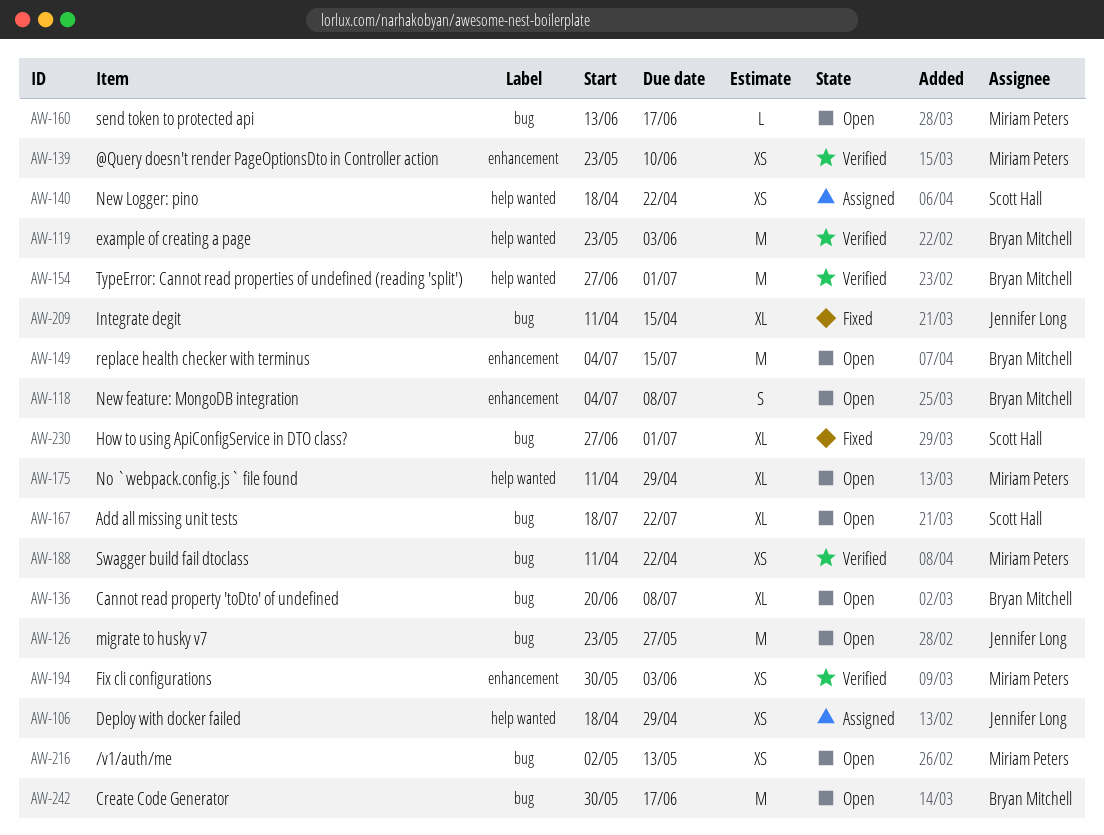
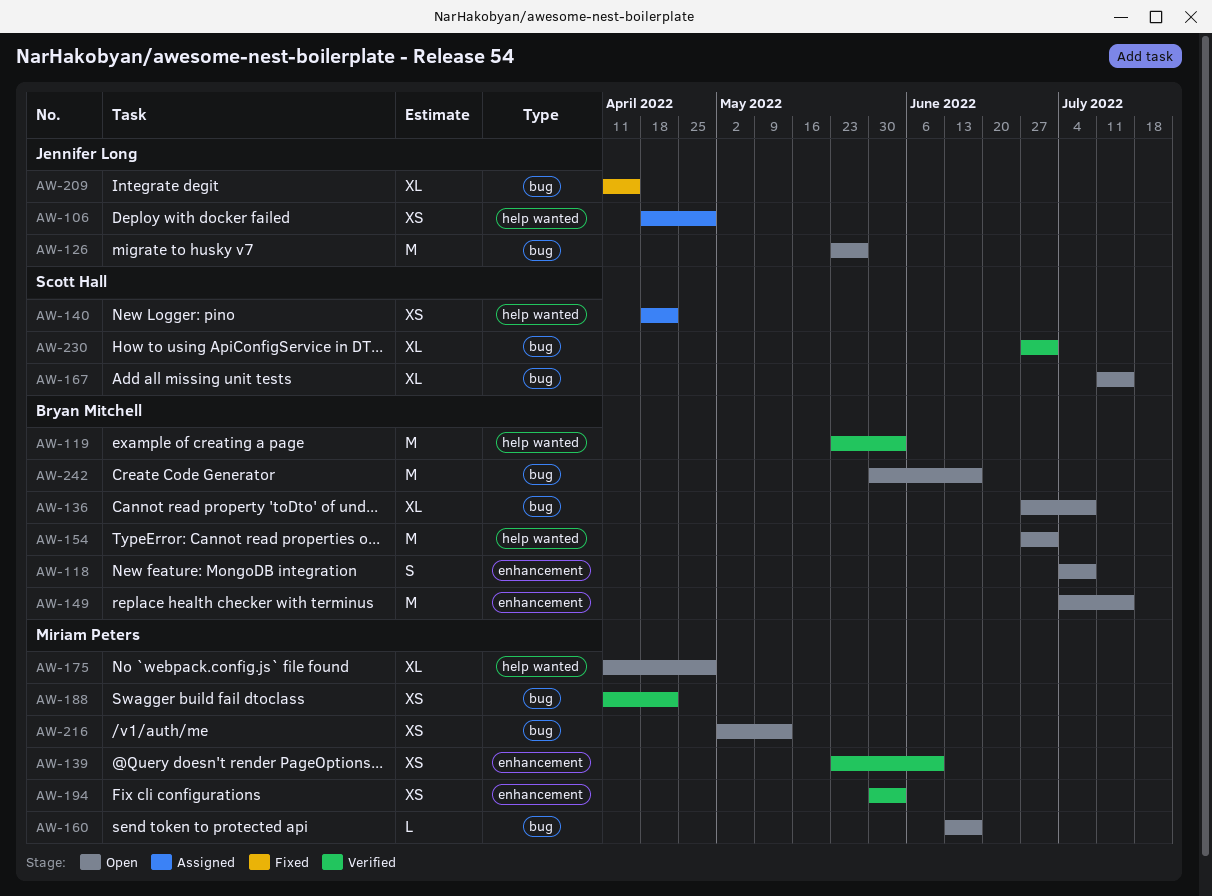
AW-136, start: Jun 20 -> Jun 27
AW-154, status: Verified -> Open
AW-167, start: Jul 18 -> Jul 11
AW-167, due: Jul 22 -> Jul 15
AW-230, status: Fixed -> Verified

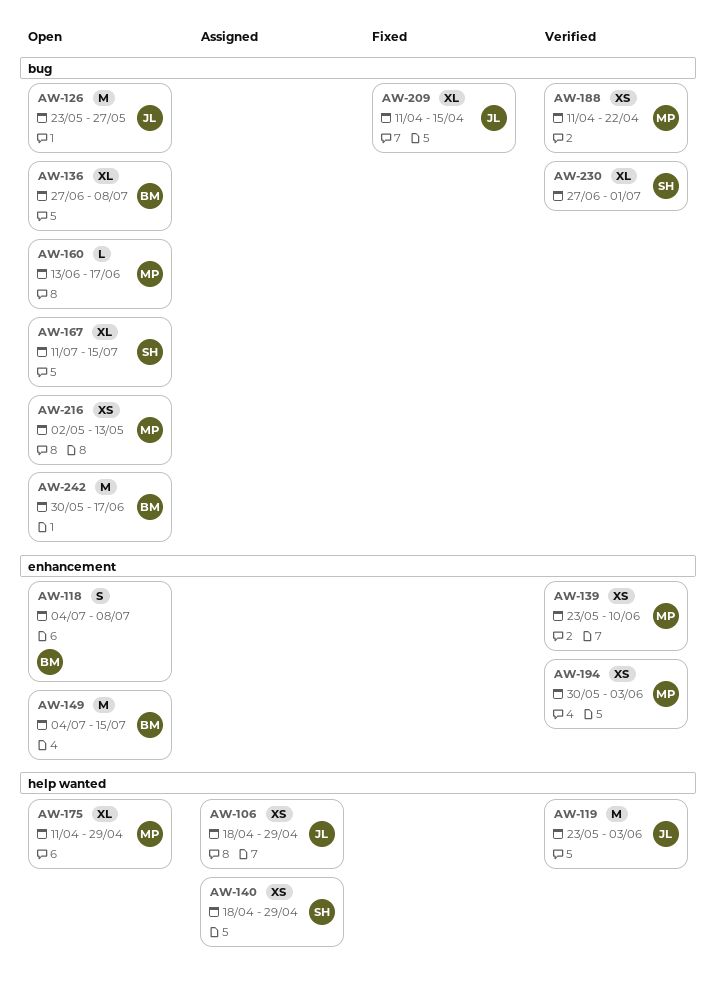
AW-119, owner: Bryan Mitchell -> Jennifer Long
AW-140, due: Apr 22 -> Apr 29
AW-154: present -> none

